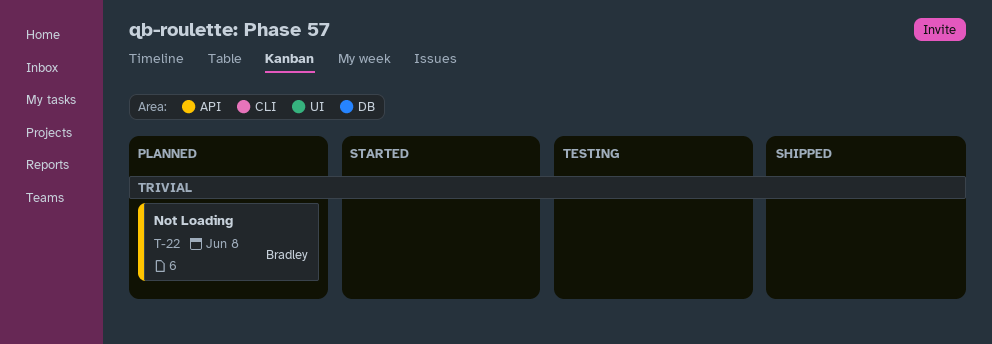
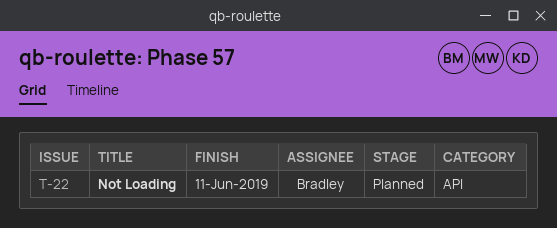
T-22, due: Jun 8 -> Jun 11

